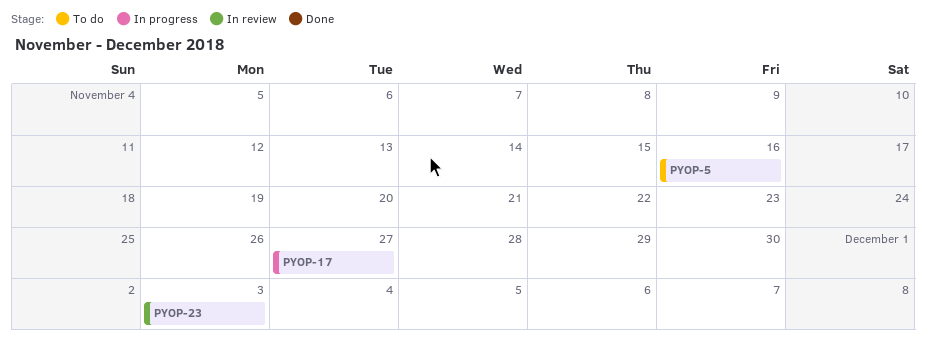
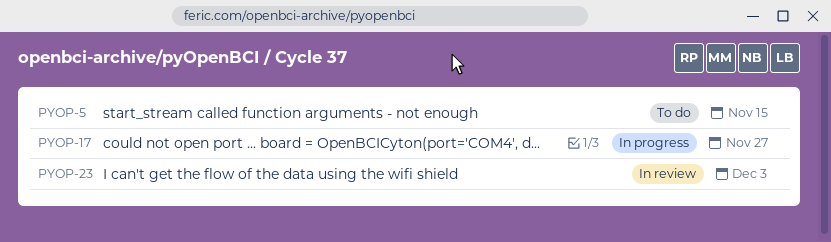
PYOP-5, due: Nov 16 -> Nov 15

